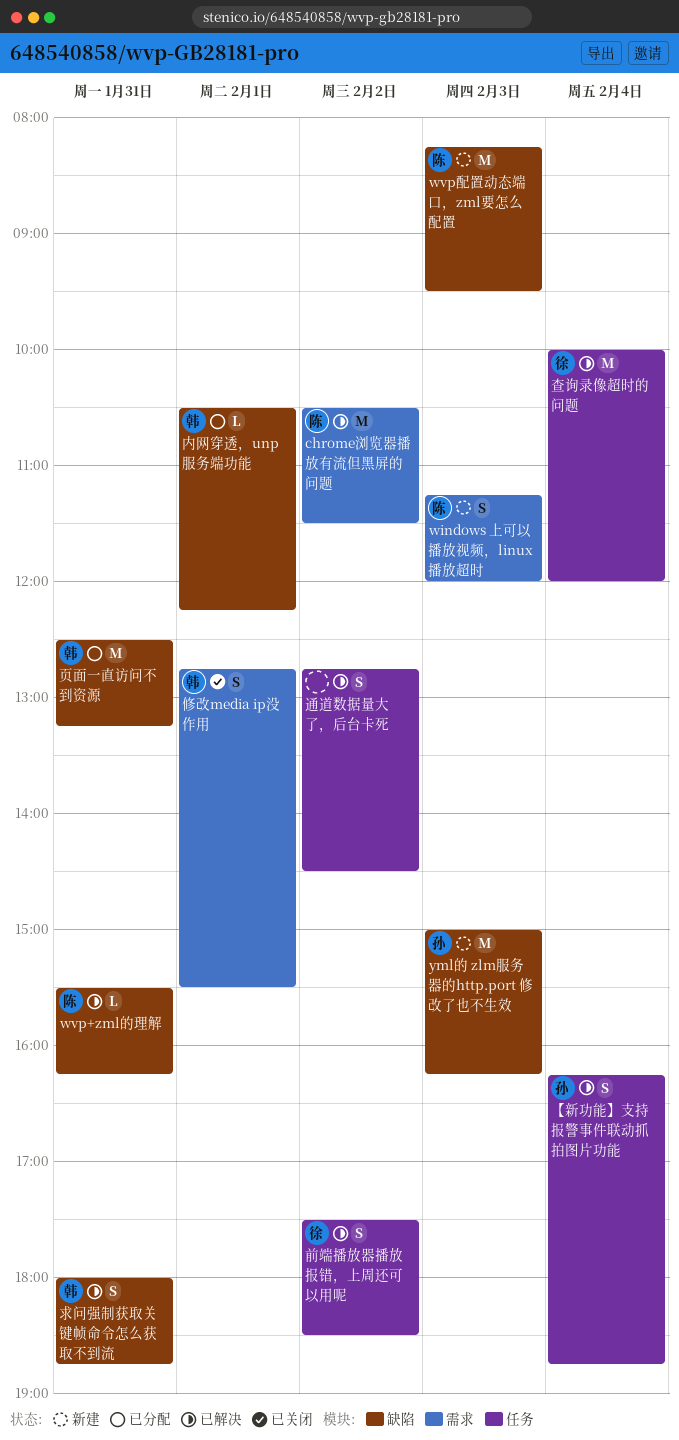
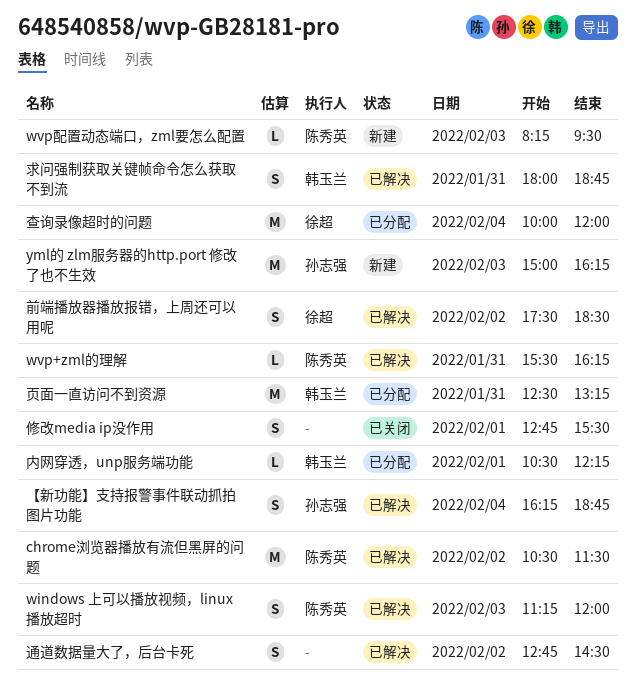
windows 上可以播放视频，linux 播放超时, status: 新建 -> 已解决
wvp配置动态端口，zml要怎么配置, estimate: M -> L
修改media ip没作用, owner: 韩玉兰 -> none
查询录像超时的问题, status: 已解决 -> 已分配

